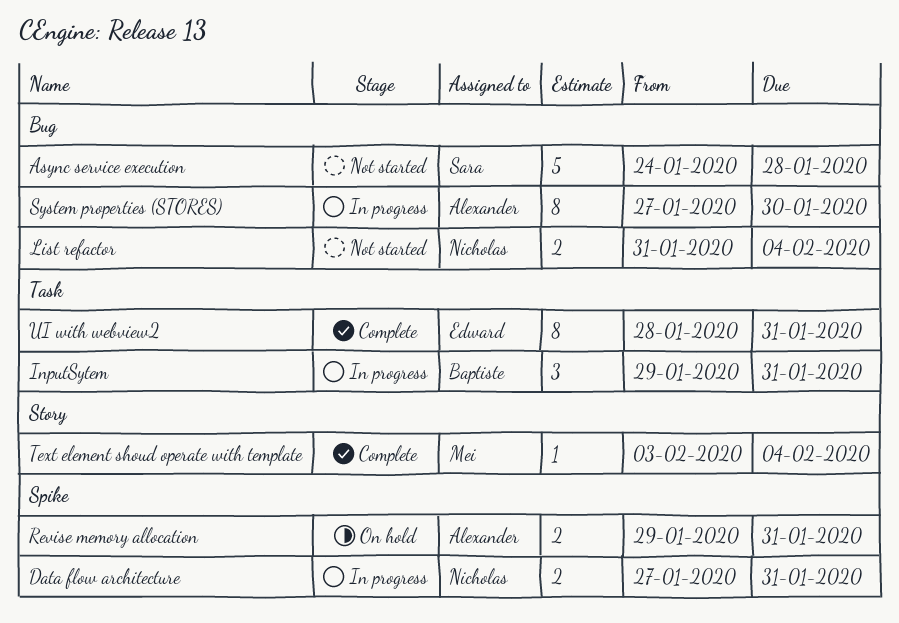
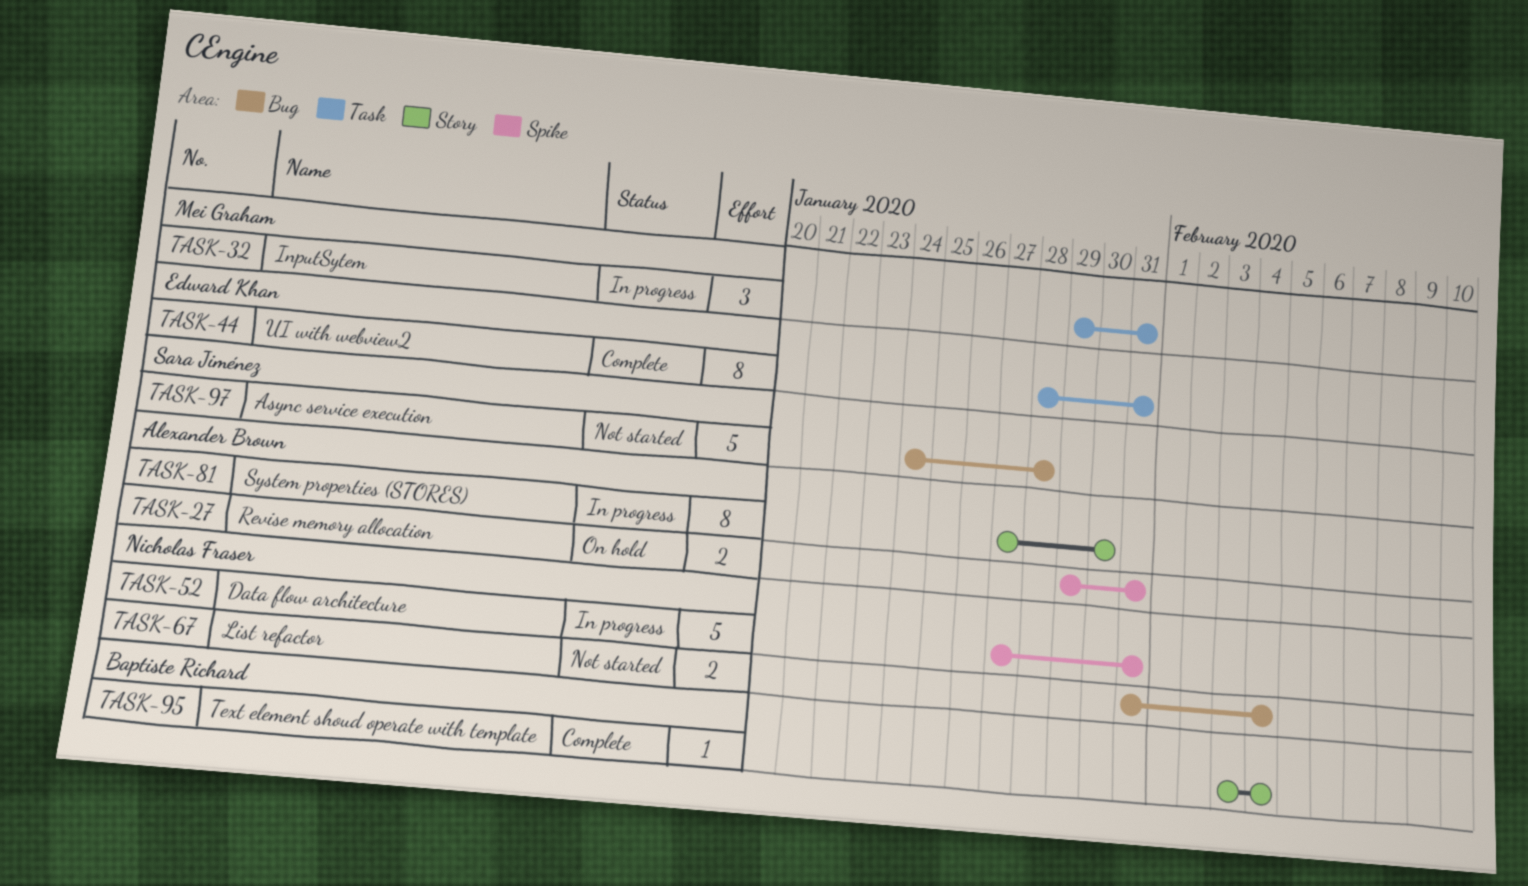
Data flow architecture, estimate: 2 -> 5
InputSytem, owner: Baptiste Richard -> Mei Graham
System properties (STORES), label: Bug -> Story
Text element shoud operate with template, owner: Mei Graham -> Baptiste Richard

